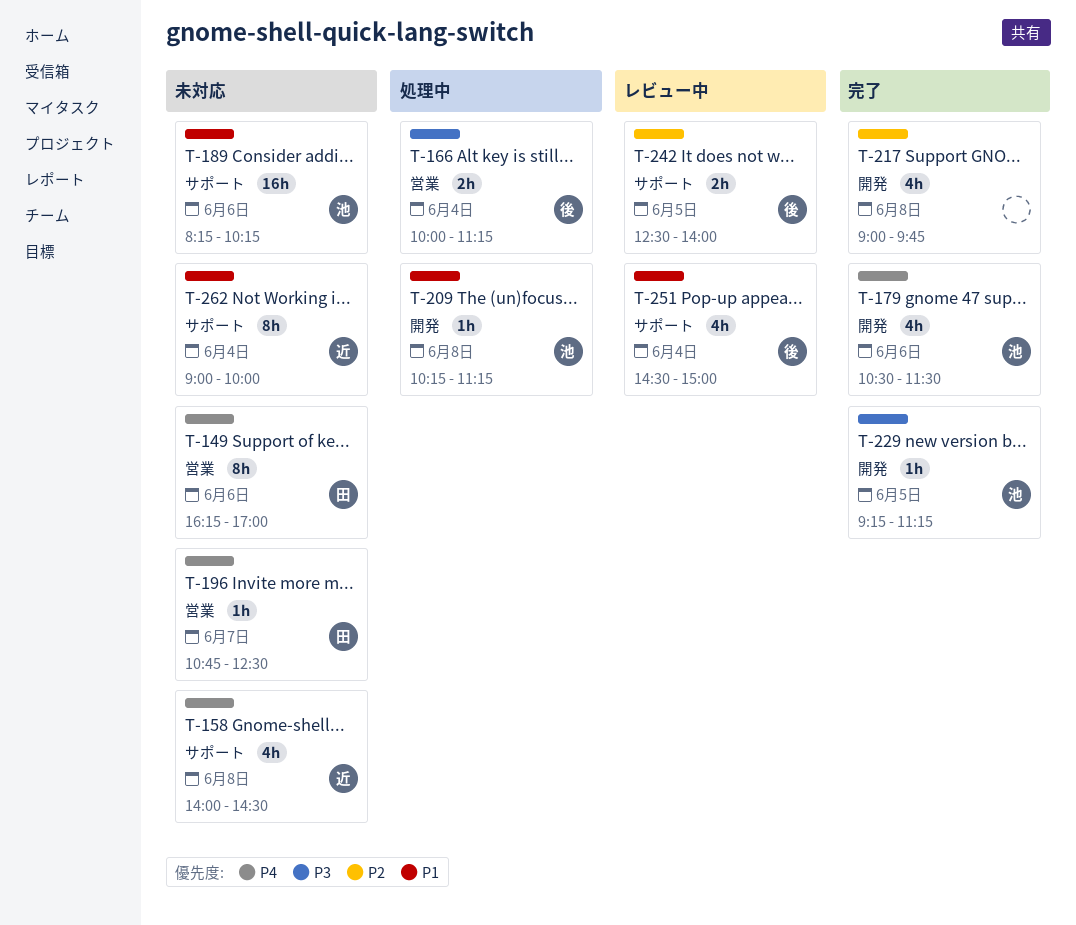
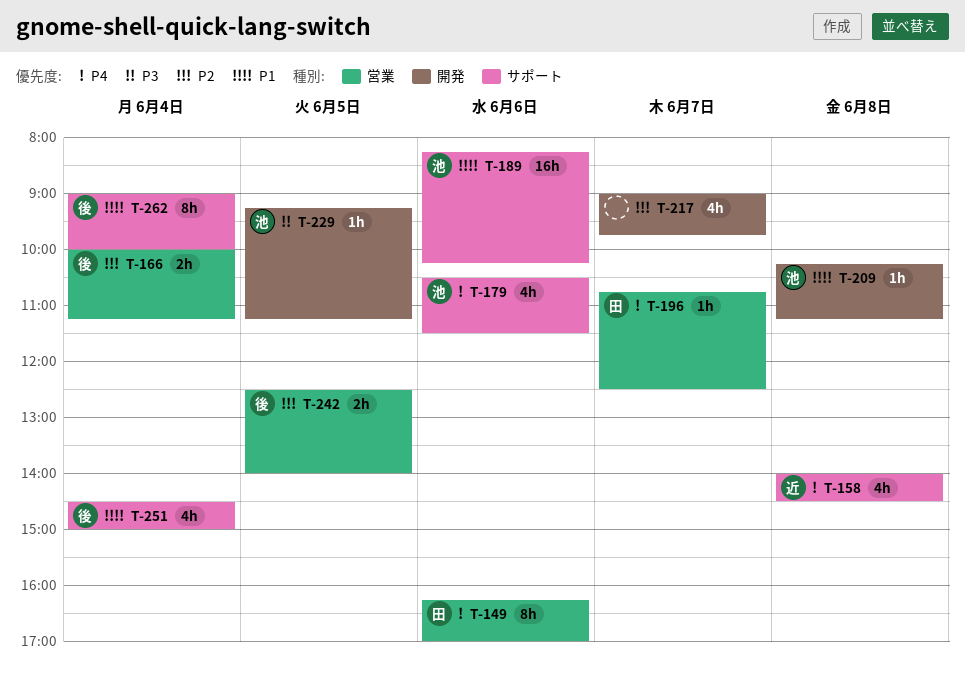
T-166, priority: P3 -> P2
T-179, label: 開発 -> サポート
T-217, day: Jun 8 -> Jun 7
T-242, label: サポート -> 営業
T-262, owner: 近 -> 後

